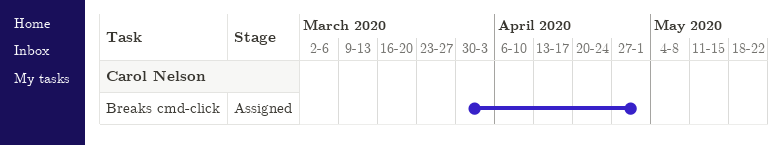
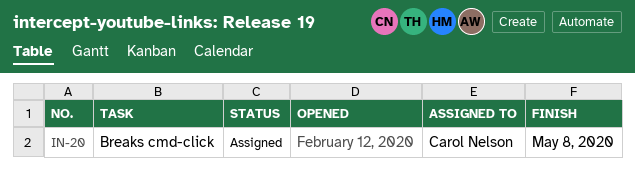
Breaks cmd-click, due: May 1 -> May 8

